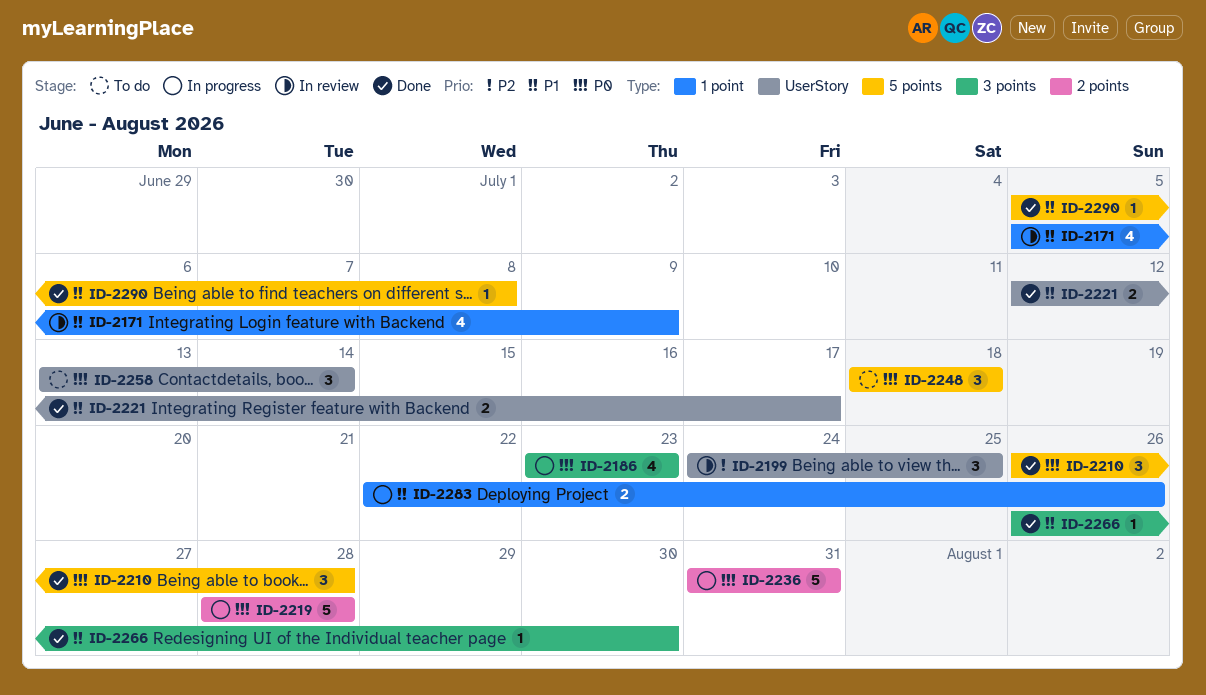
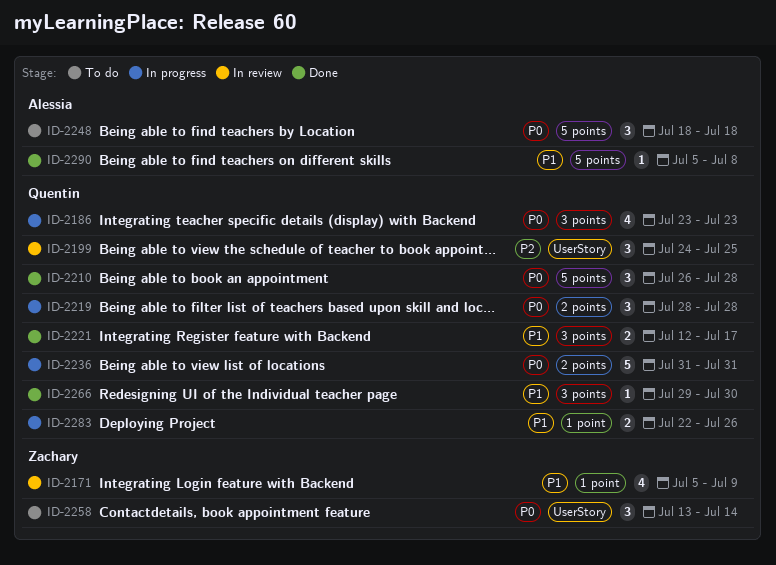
ID-2219, estimate: 5 -> 3
ID-2221, label: UserStory -> 3 points
ID-2266, start: Jul 26 -> Jul 29

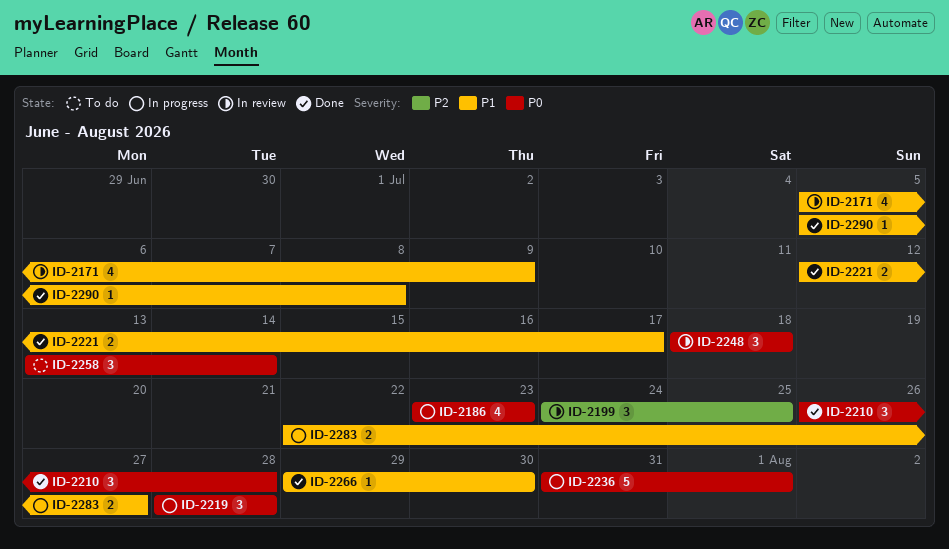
ID-2236, due: Jul 31 -> Aug 1
ID-2248, status: To do -> In review
ID-2283, due: Jul 26 -> Jul 27

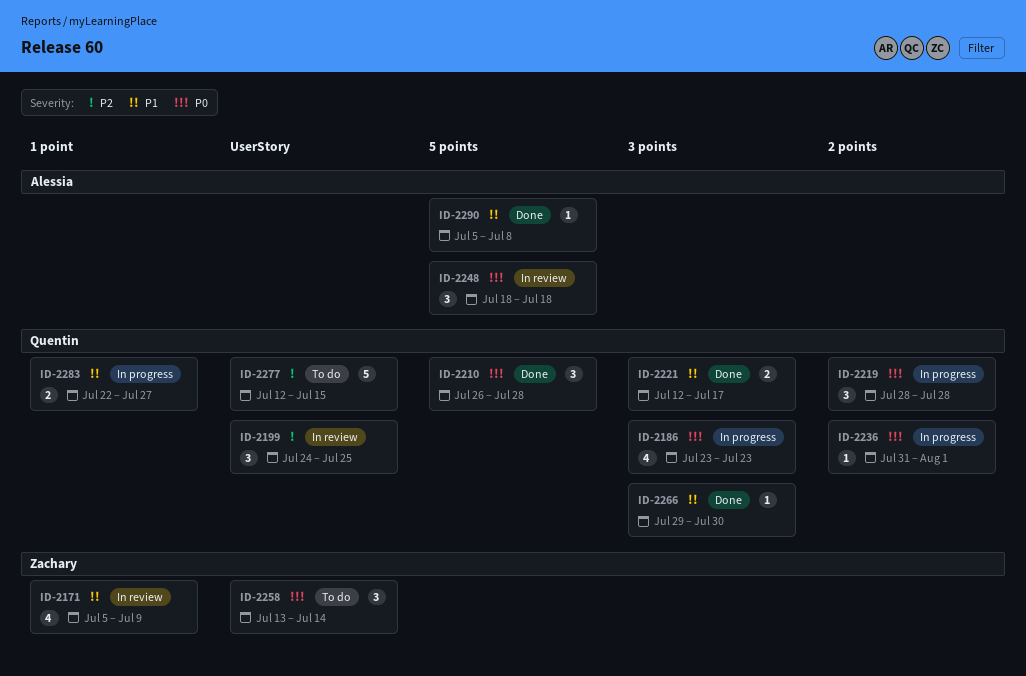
ID-2236, estimate: 5 -> 1
ID-2277: none -> present

